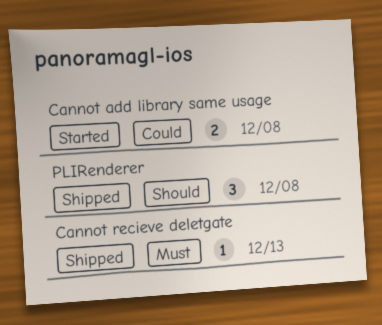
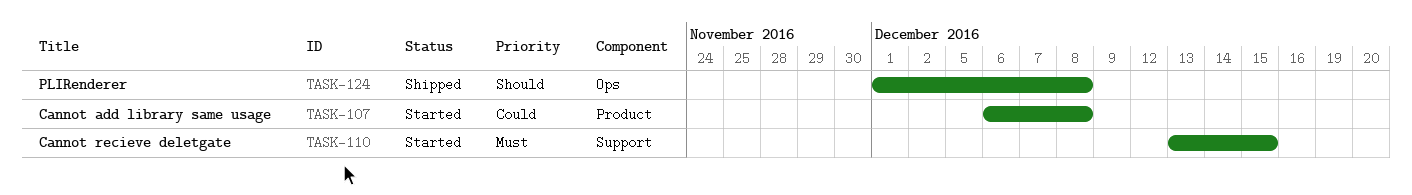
Cannot recieve deletgate, status: Shipped -> Started
Cannot recieve deletgate, due: Dec 13 -> Dec 15

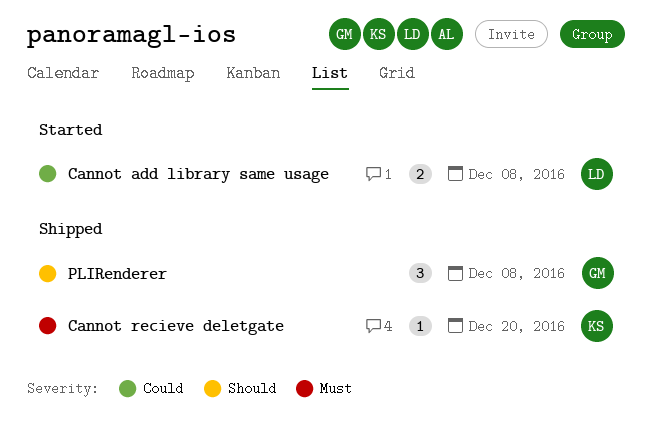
Cannot recieve deletgate, status: Started -> Shipped
Cannot recieve deletgate, due: Dec 15 -> Dec 20

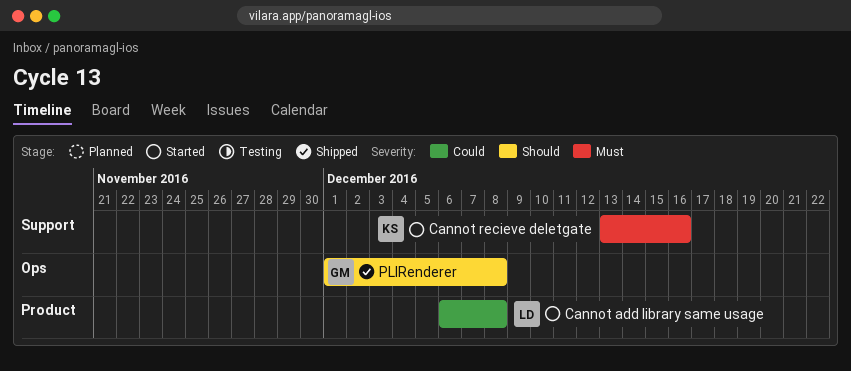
Cannot recieve deletgate, status: Shipped -> Started
Cannot recieve deletgate, due: Dec 20 -> Dec 16

